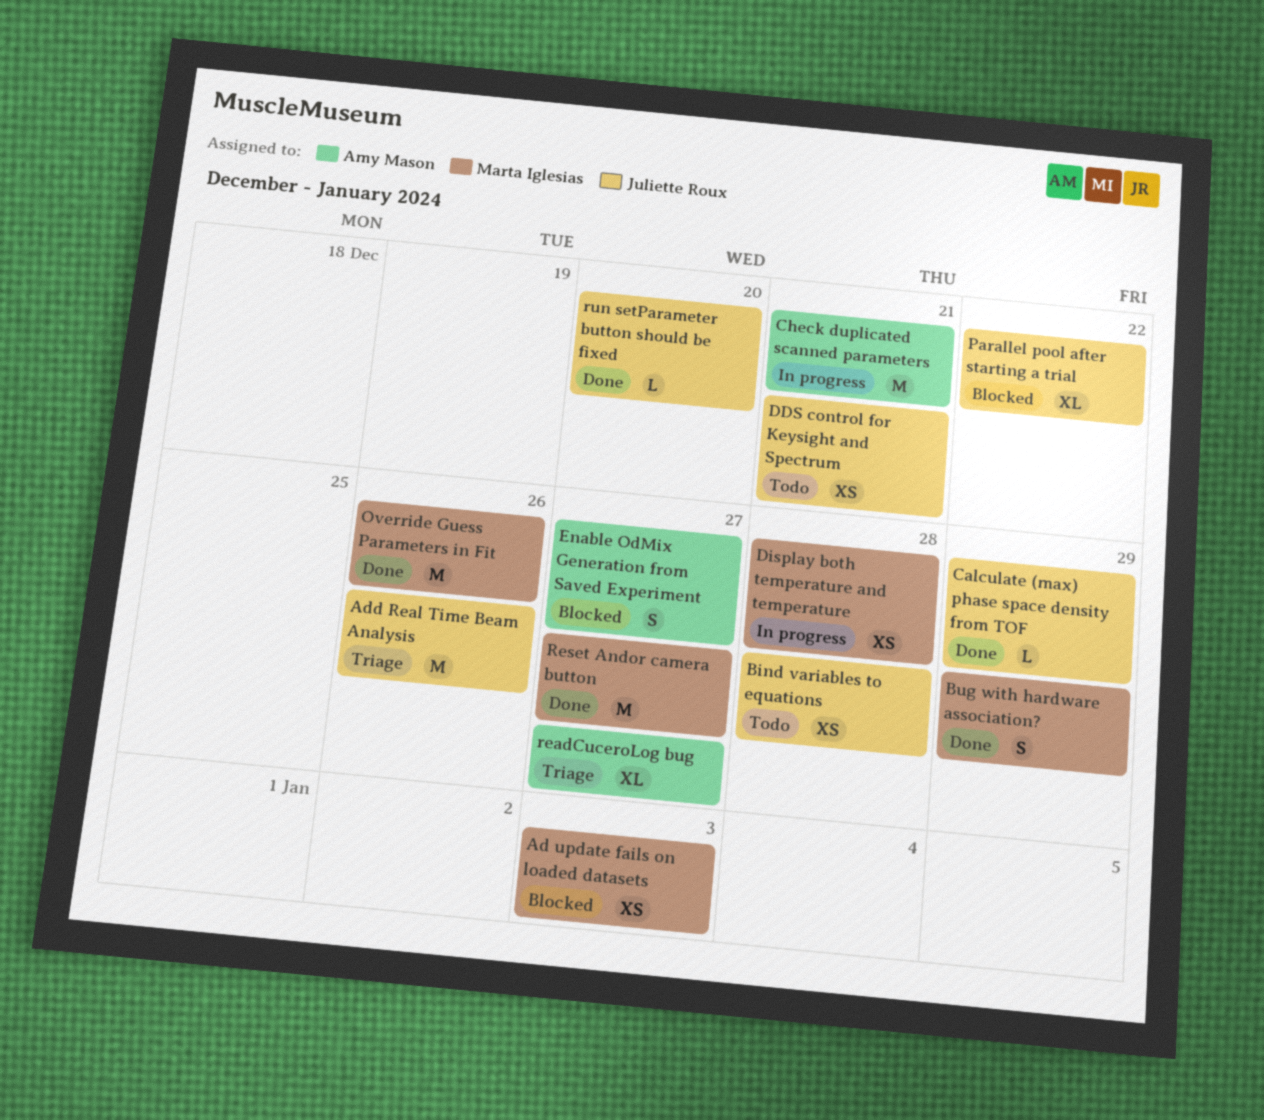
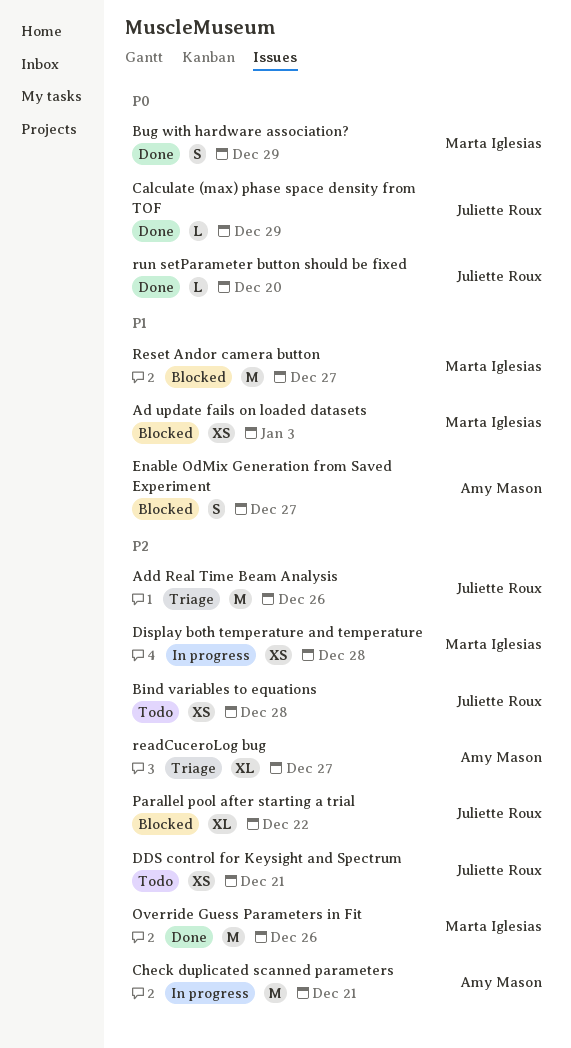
Reset Andor camera button, status: Done -> Blocked

